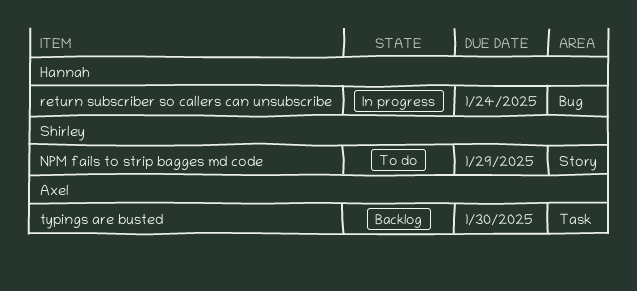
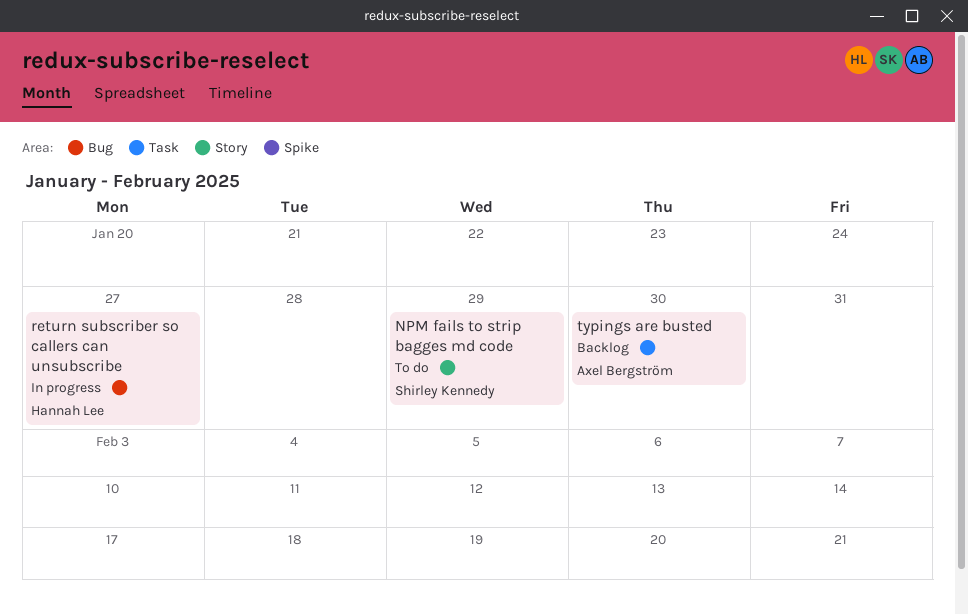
return subscriber so callers can unsubscribe, due: Jan 24 -> Jan 27

